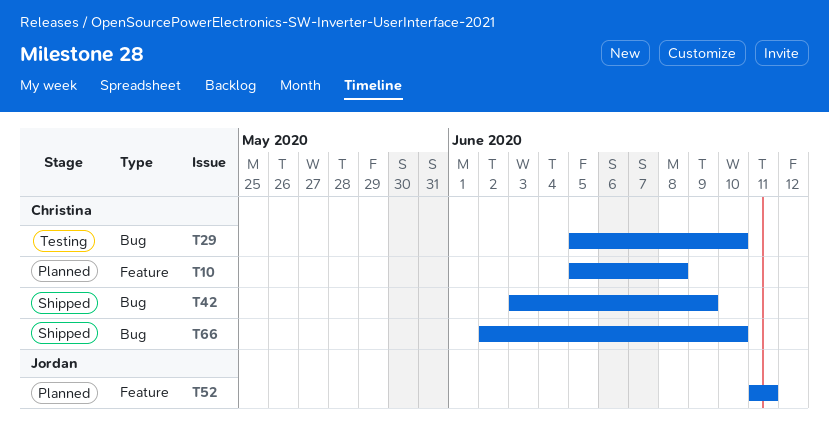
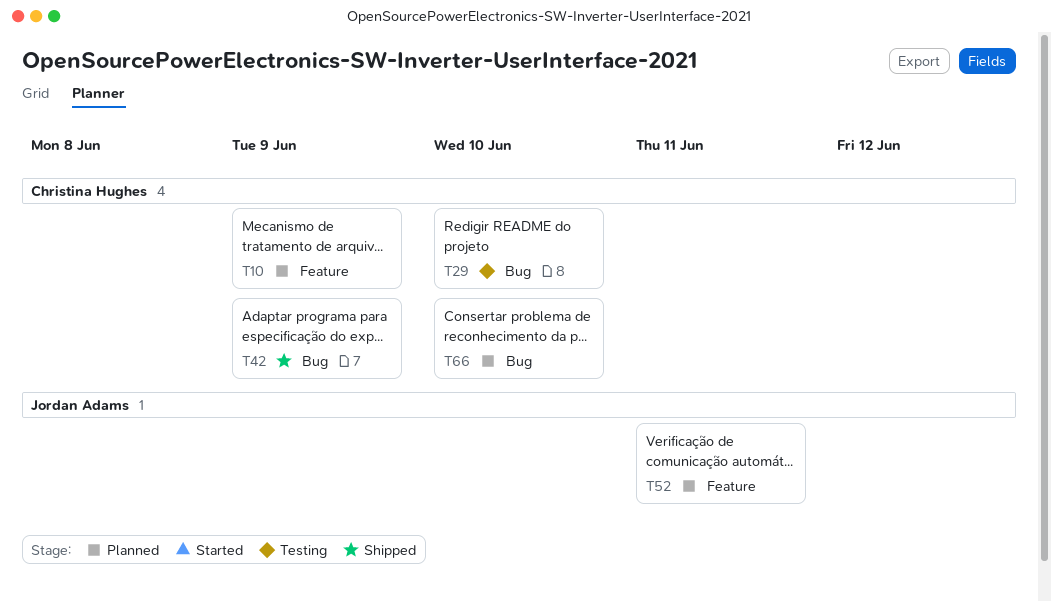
T10, due: Jun 8 -> Jun 9
T66, status: Shipped -> Planned

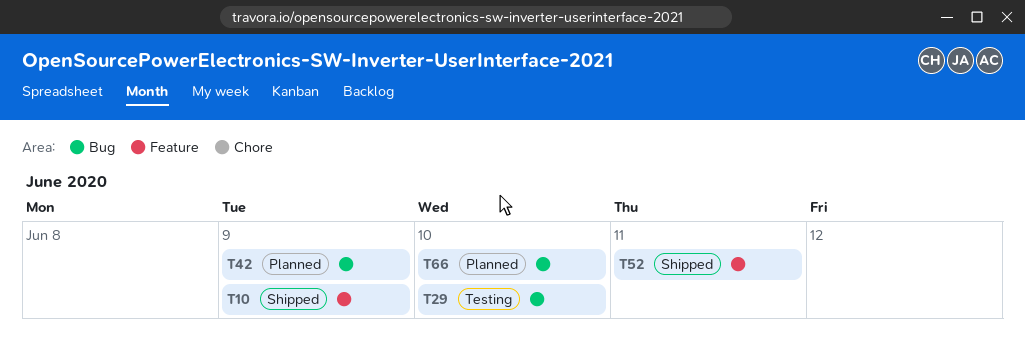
T10, status: Planned -> Shipped
T42, status: Shipped -> Planned
T52, status: Planned -> Shipped

